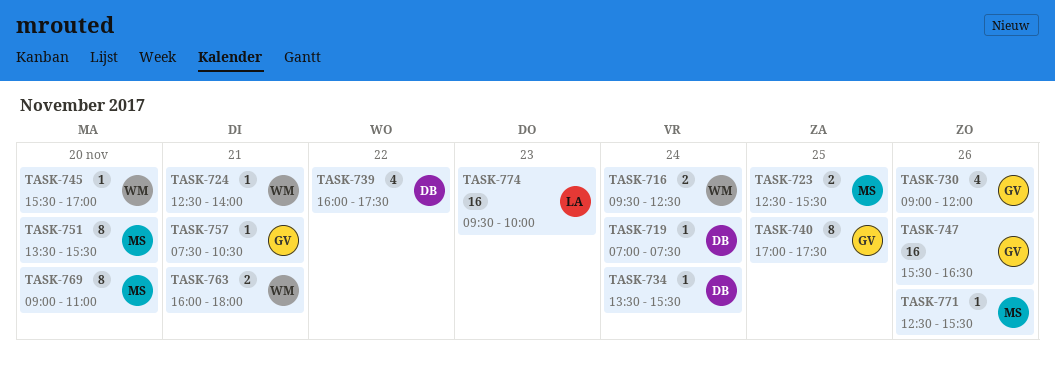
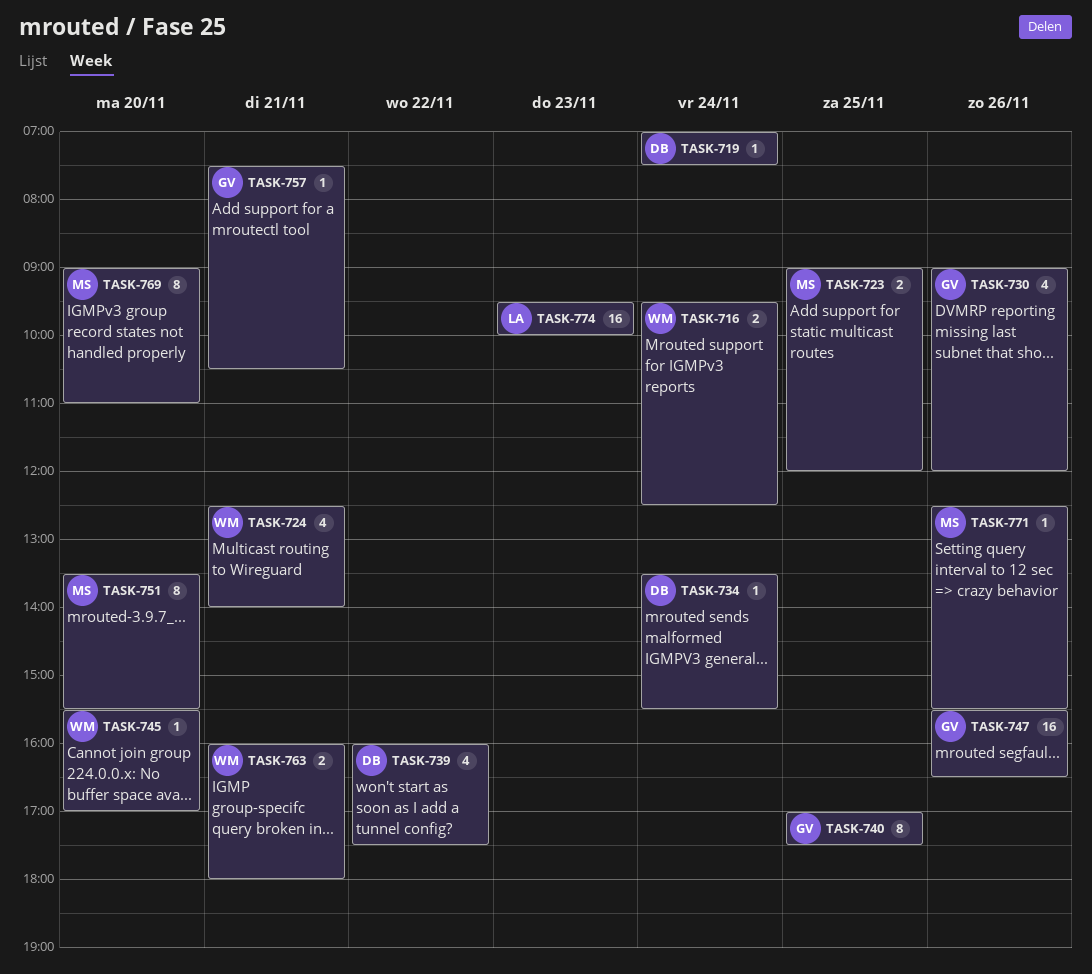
TASK-723, begins: 12:30 -> 09:00
TASK-723, ends: 15:30 -> 12:00
TASK-724, estimate: 1 -> 4

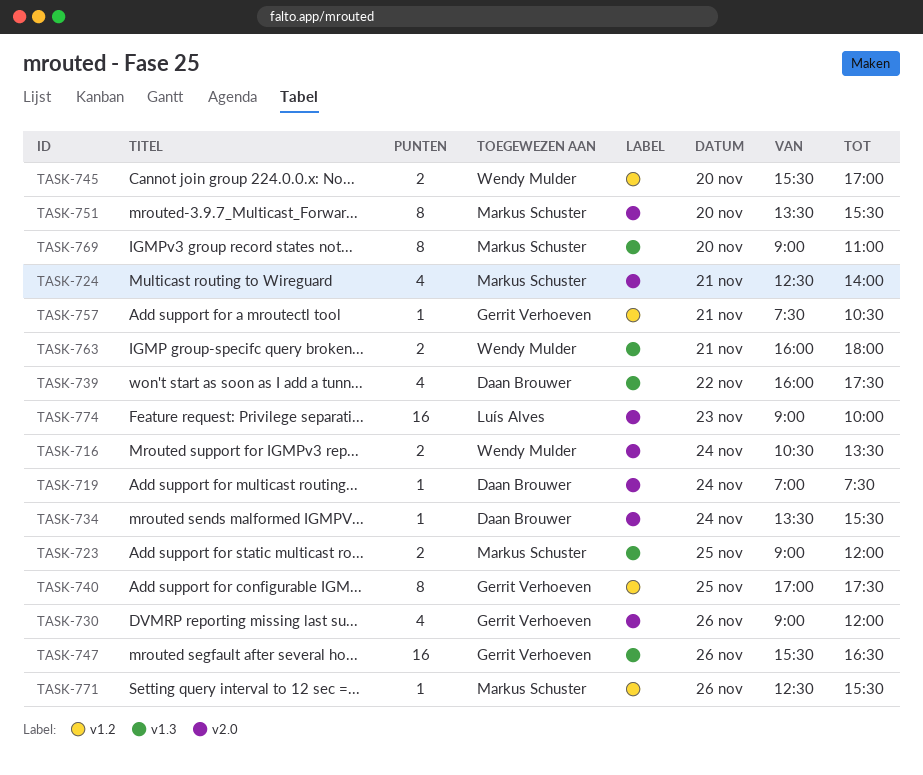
TASK-716, begins: 09:30 -> 10:30
TASK-716, ends: 12:30 -> 13:30
TASK-724, owner: Wendy Mulder -> Markus Schuster
TASK-745, estimate: 1 -> 2
TASK-774, begins: 09:30 -> 09:00

